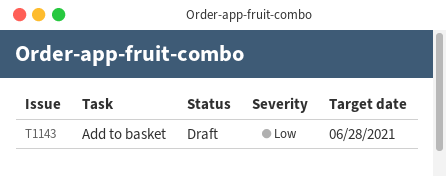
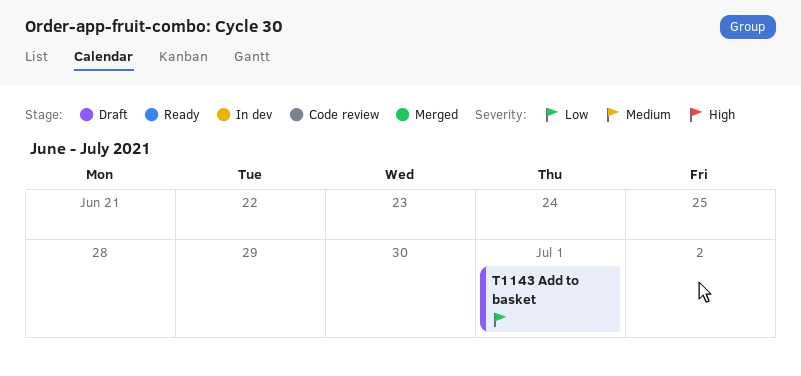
T1143, due: Jun 28 -> Jul 1

